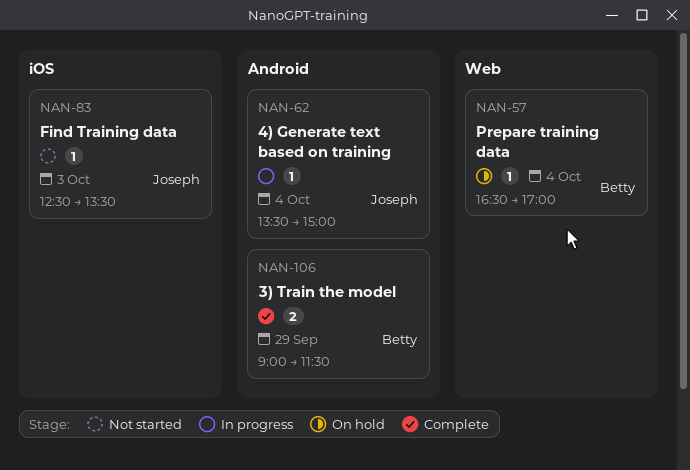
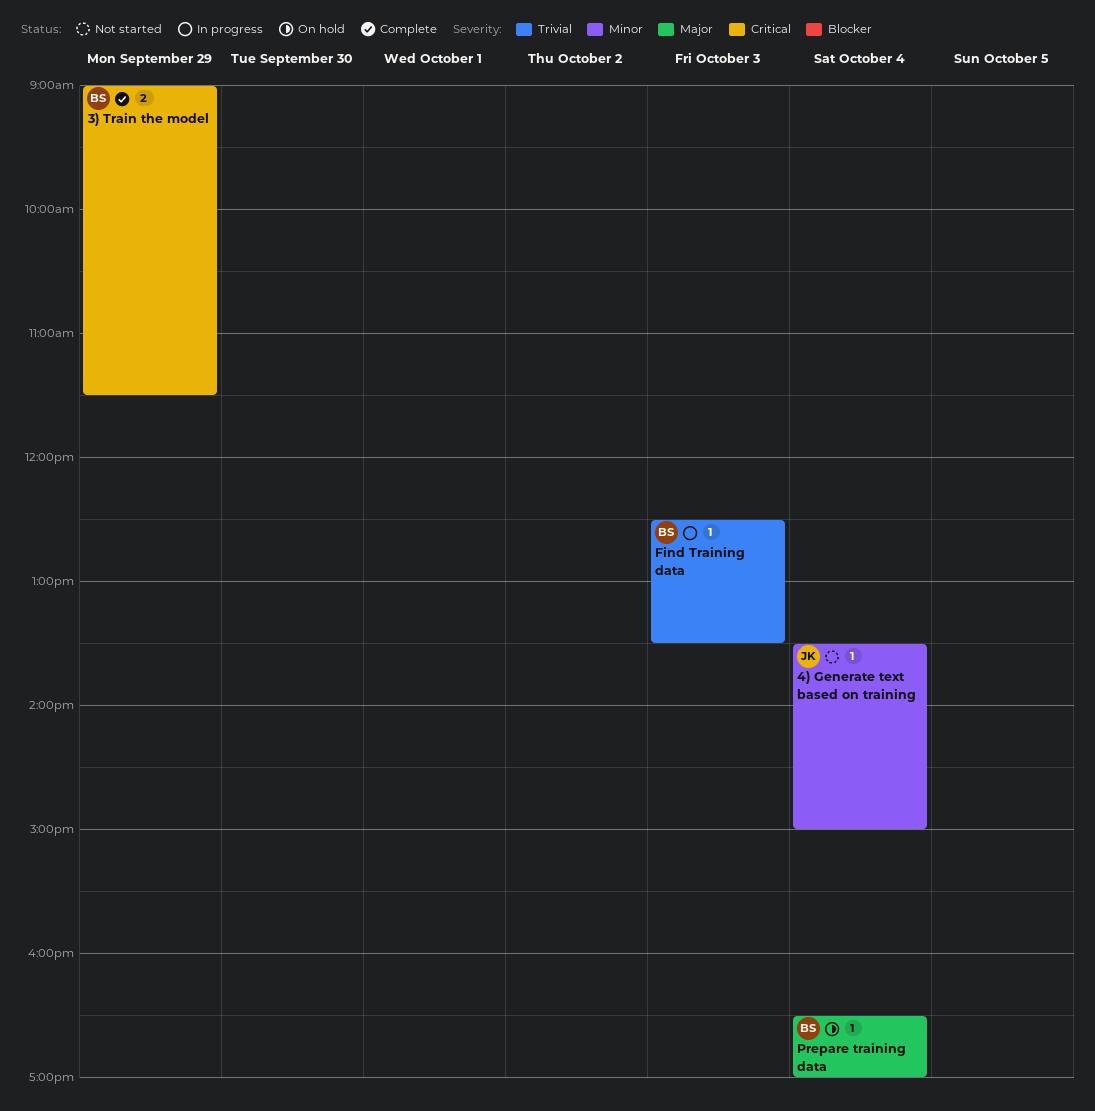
4) Generate text based on training, status: In progress -> Not started
Find Training data, status: Not started -> In progress
Find Training data, owner: Joseph -> Betty

